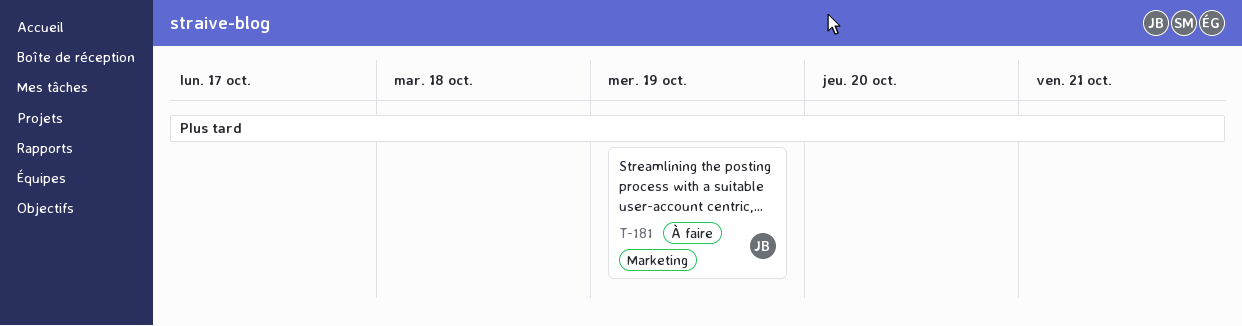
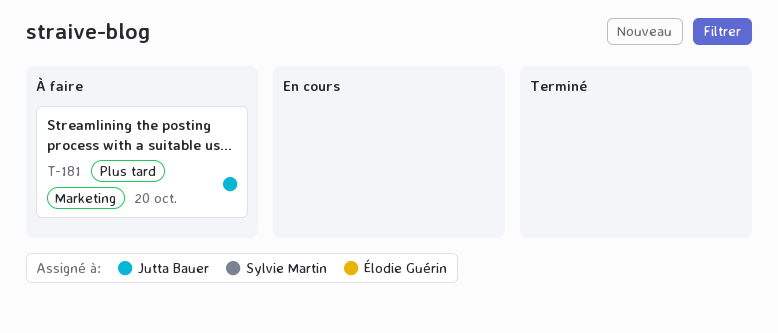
T-181, due: Oct 19 -> Oct 20

